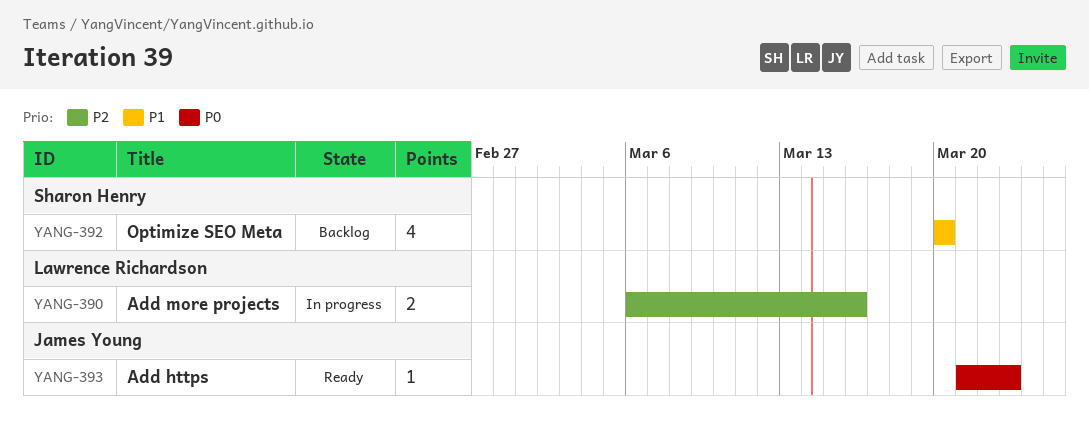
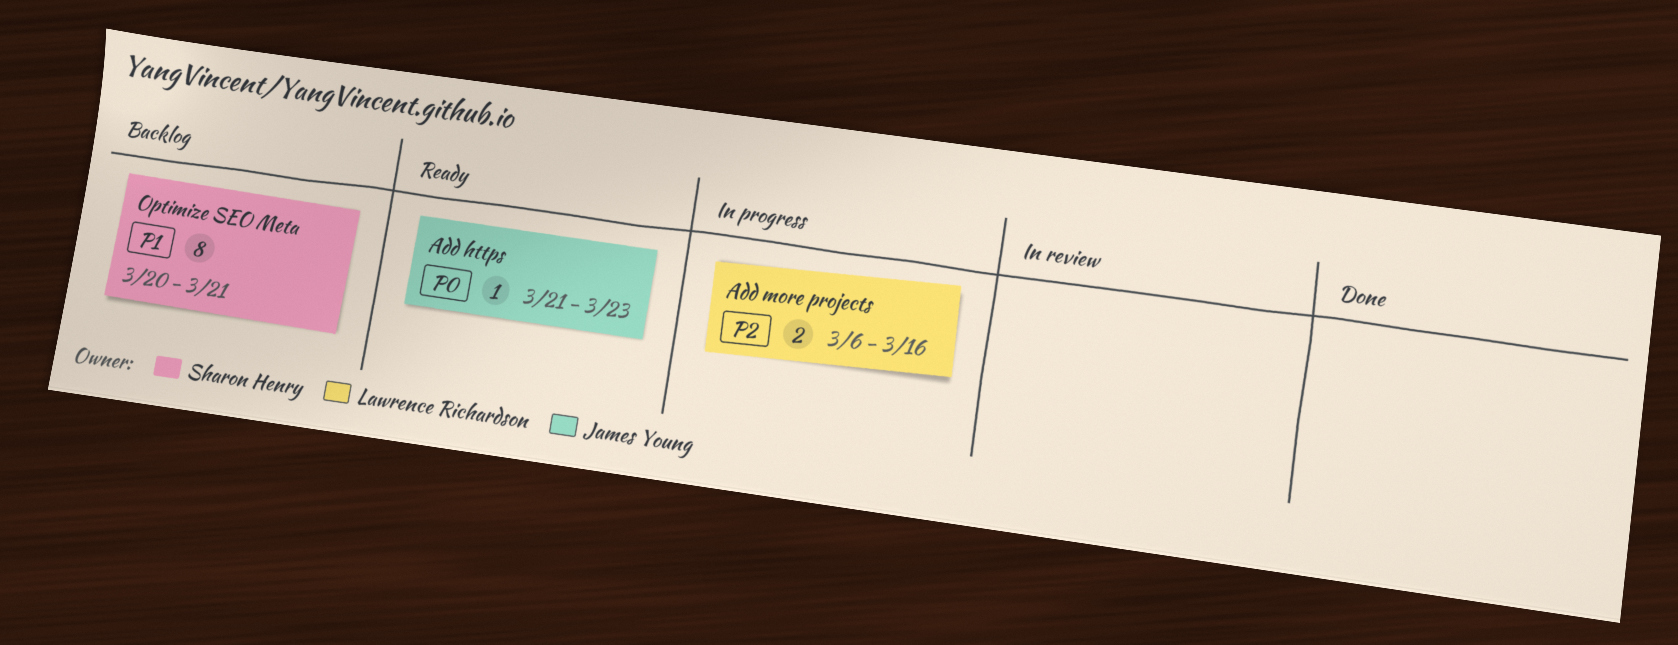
Optimize SEO Meta, estimate: 4 -> 8
Optimize SEO Meta, due: Mar 20 -> Mar 21

